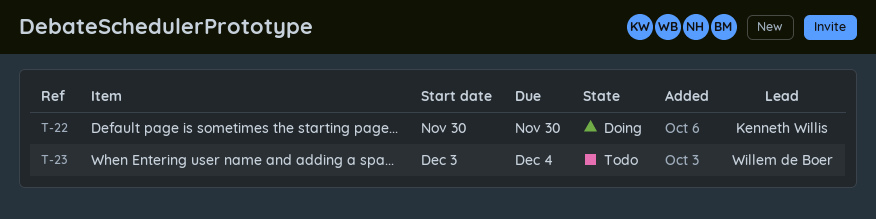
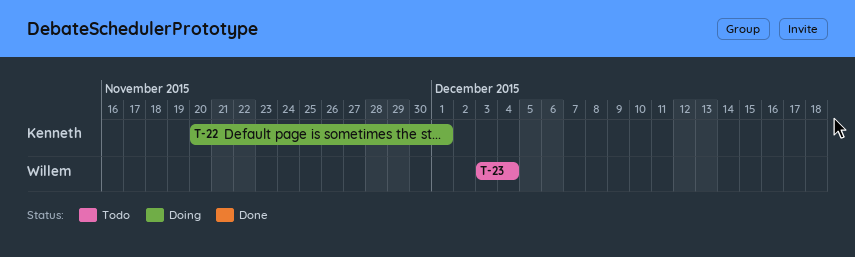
T-22, start: Nov 30 -> Nov 20
T-22, due: Nov 30 -> Dec 1

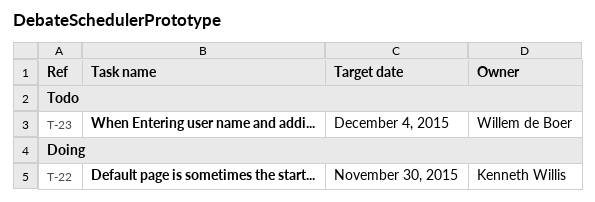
T-22, due: Dec 1 -> Nov 30

